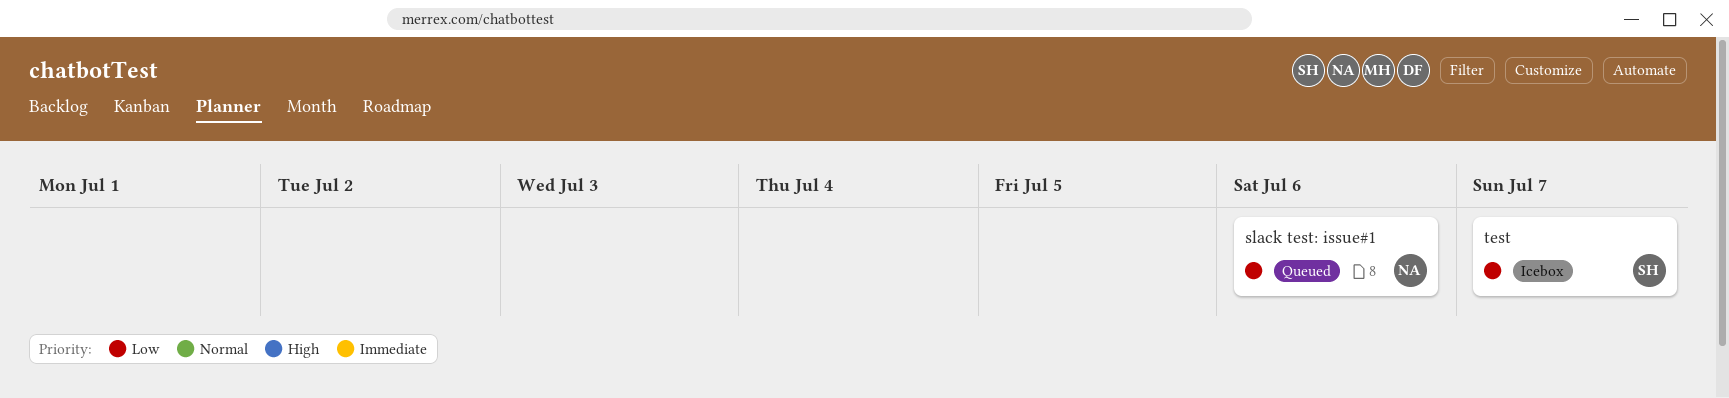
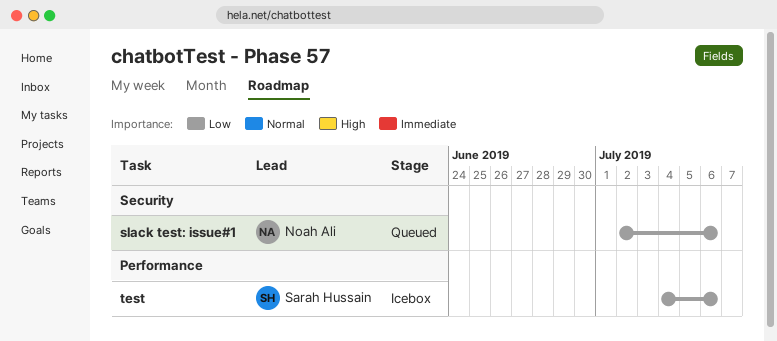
test, due: Jul 7 -> Jul 6

